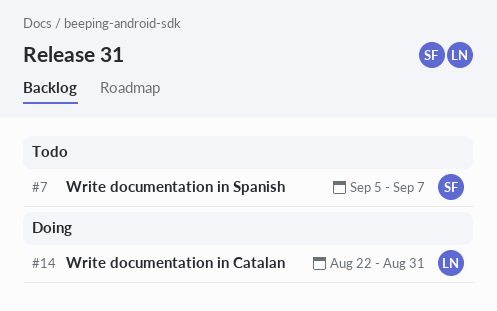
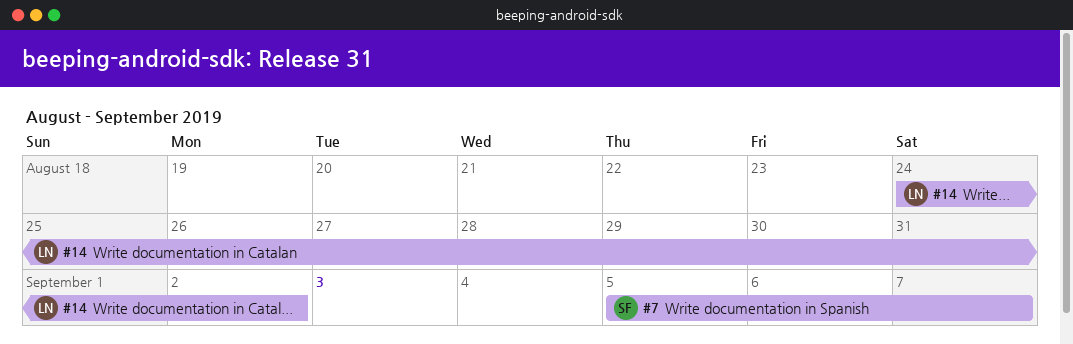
#14, start: Aug 22 -> Aug 24
#14, due: Aug 31 -> Sep 2

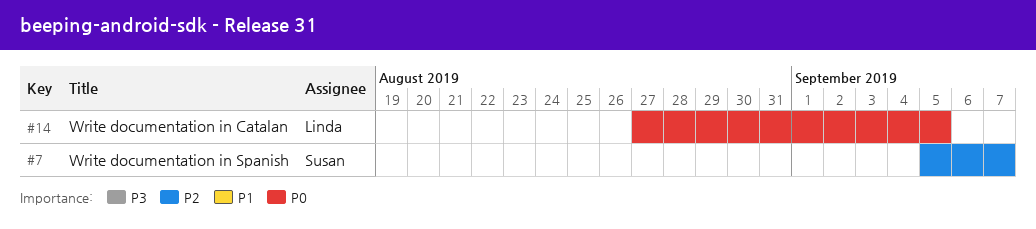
#14, start: Aug 24 -> Aug 27
#14, due: Sep 2 -> Sep 5

